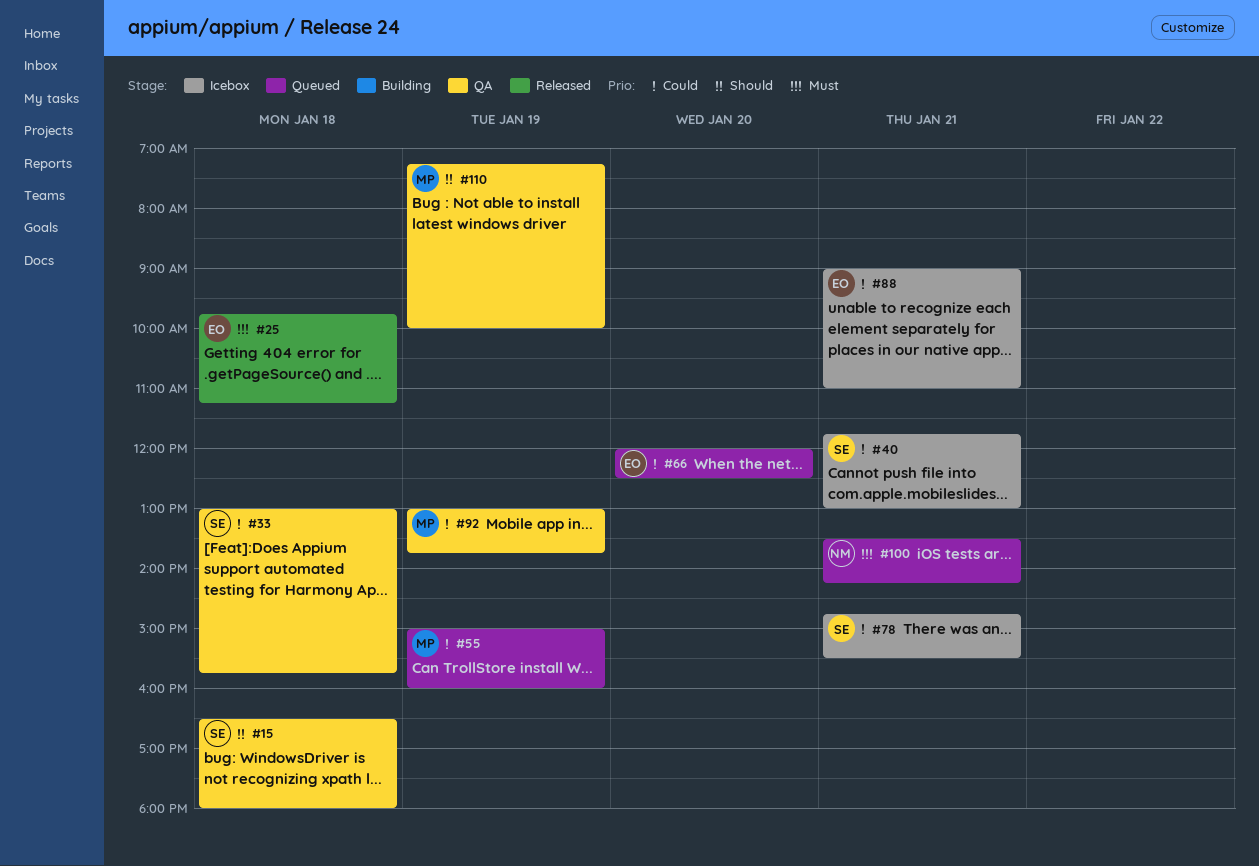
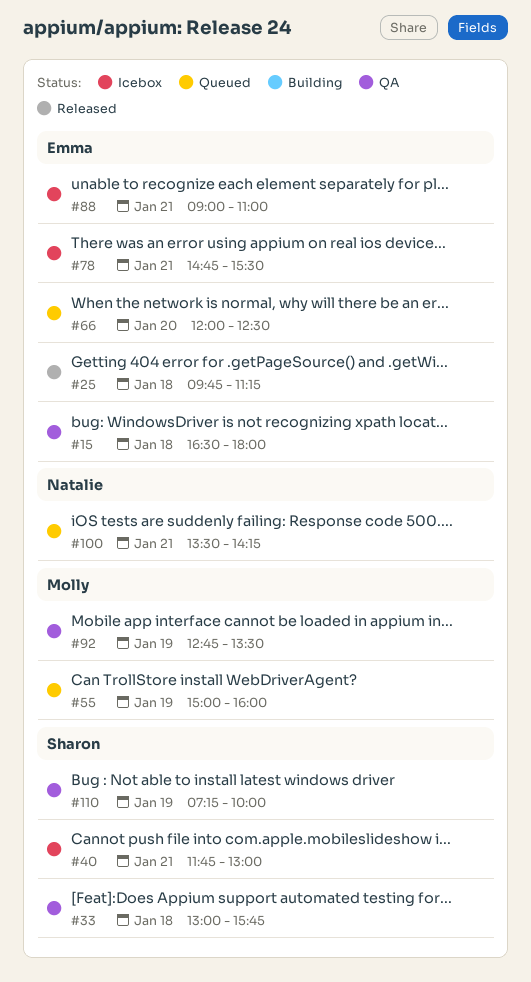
#15, owner: Sharon -> Emma
#78, owner: Sharon -> Emma
#92, begins: 13:00 -> 12:45
#92, ends: 13:45 -> 13:30
#110, owner: Molly -> Sharon

